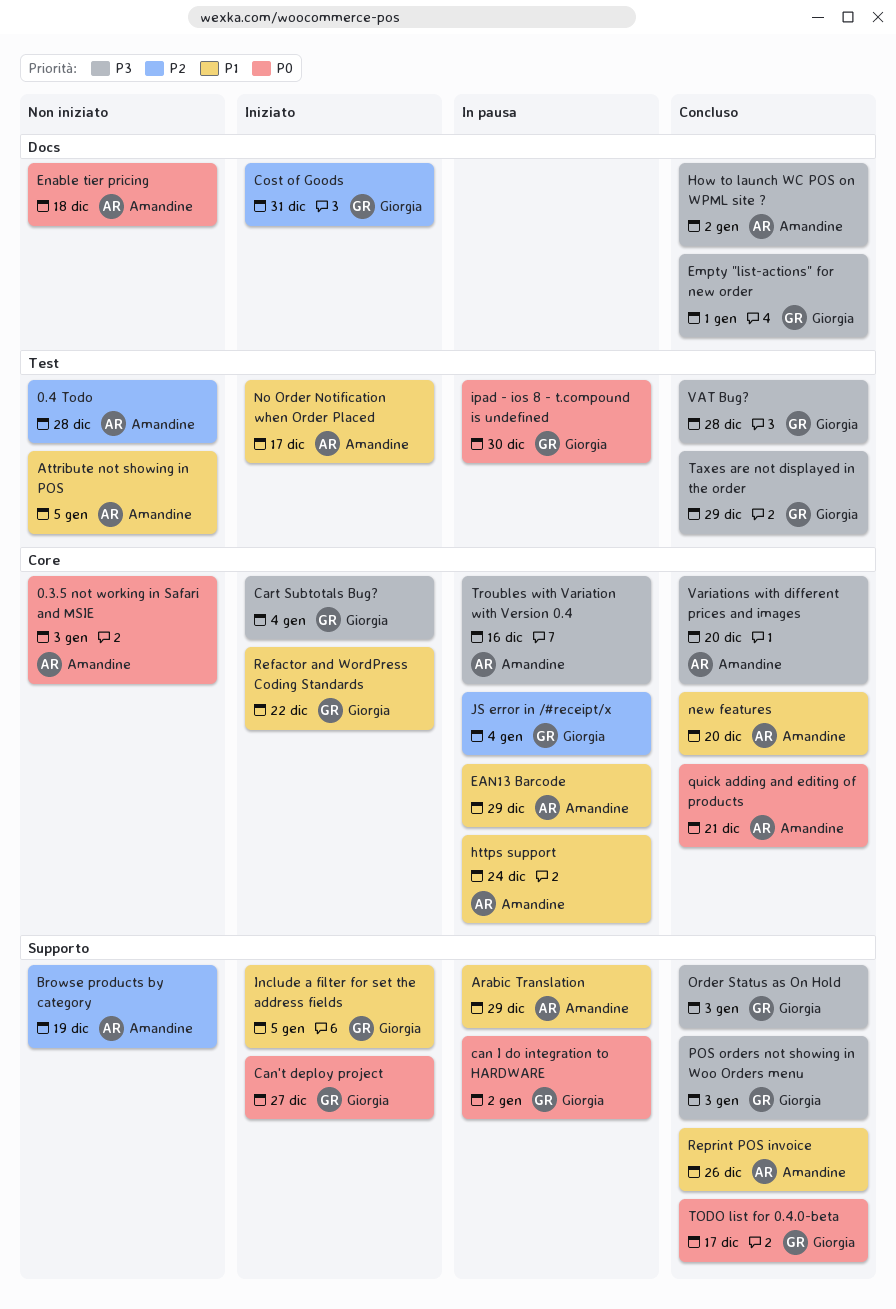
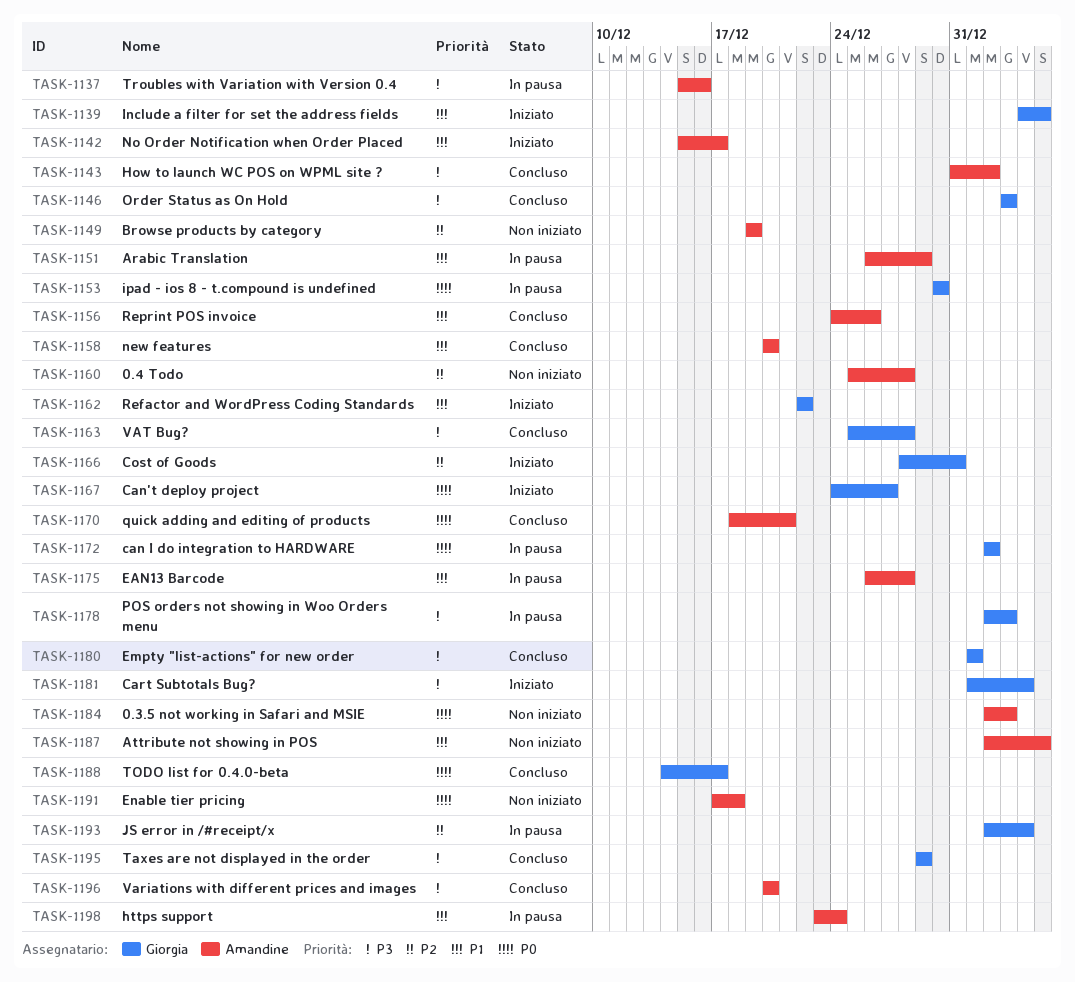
EAN13 Barcode, due: Dec 29 -> Dec 28
POS orders not showing in Woo Orders menu, status: Concluso -> In pausa

